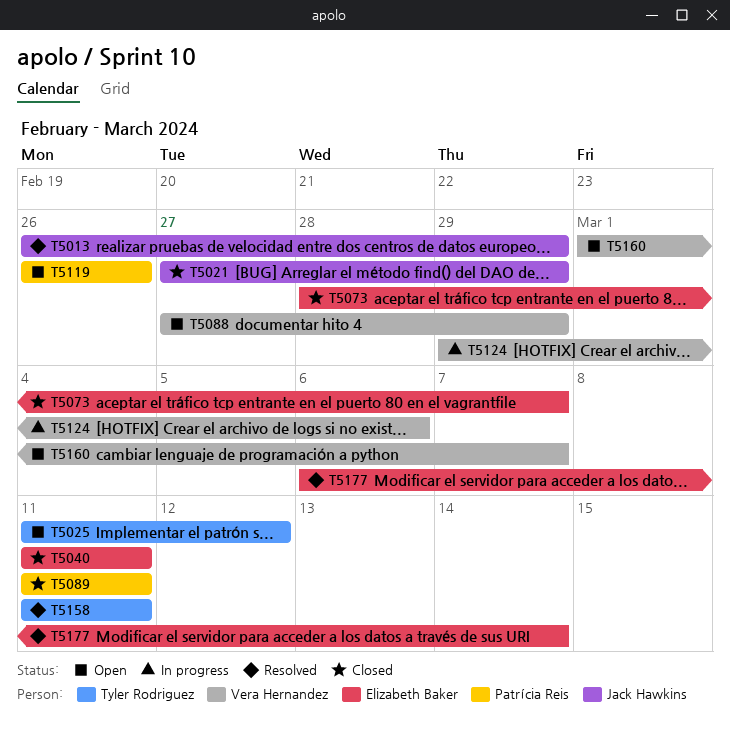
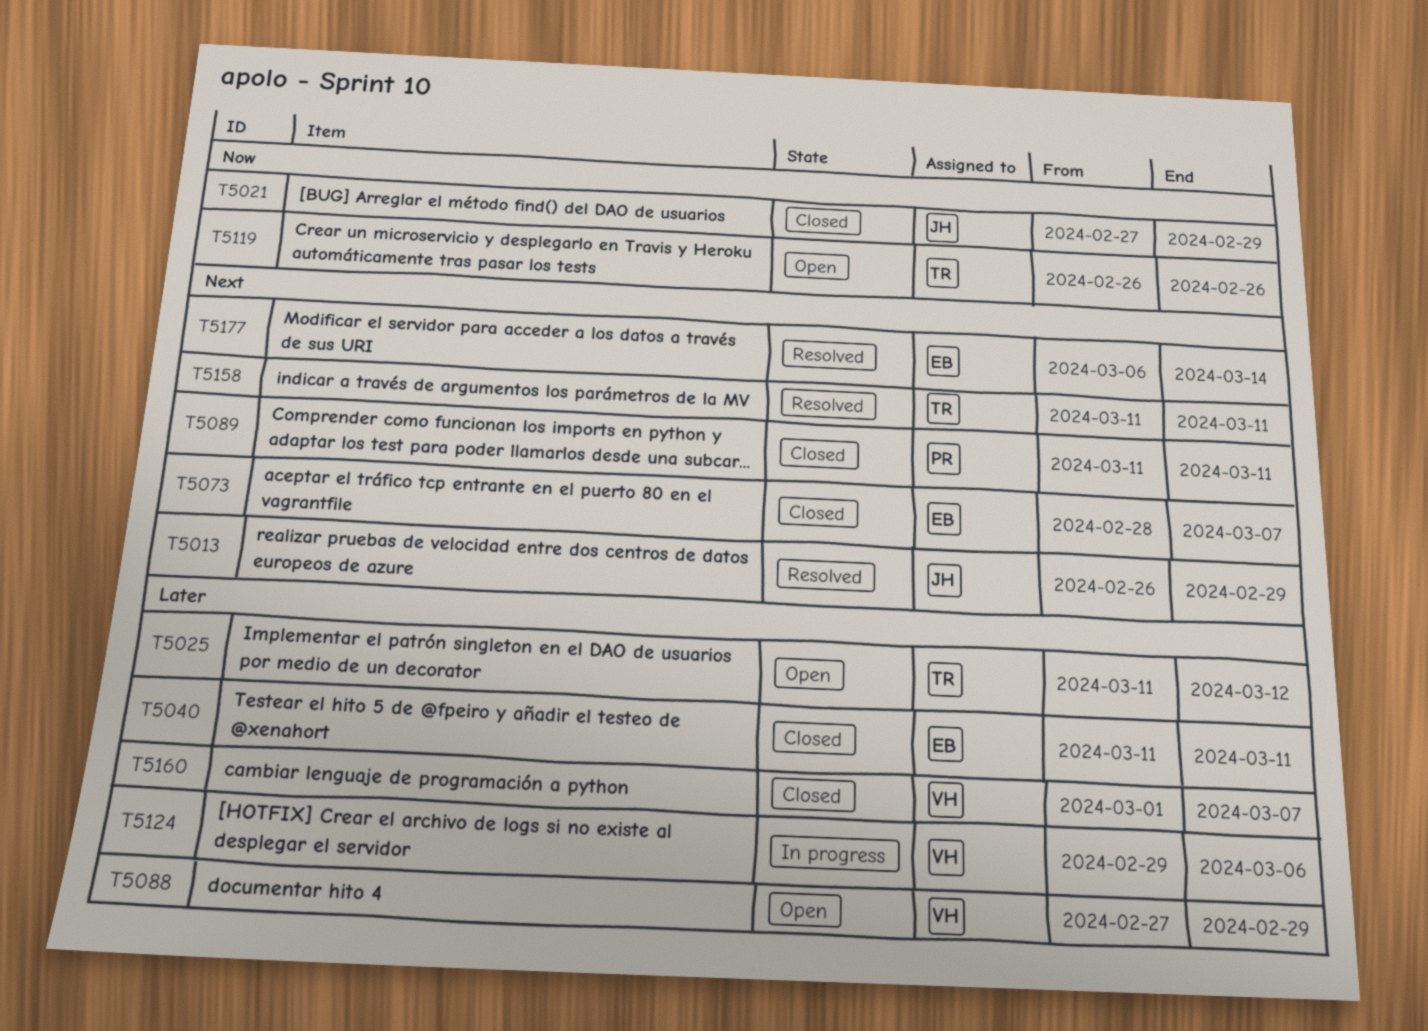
T5119, owner: Patrícia Reis -> Tyler Rodriguez
T5160, status: Open -> Closed

